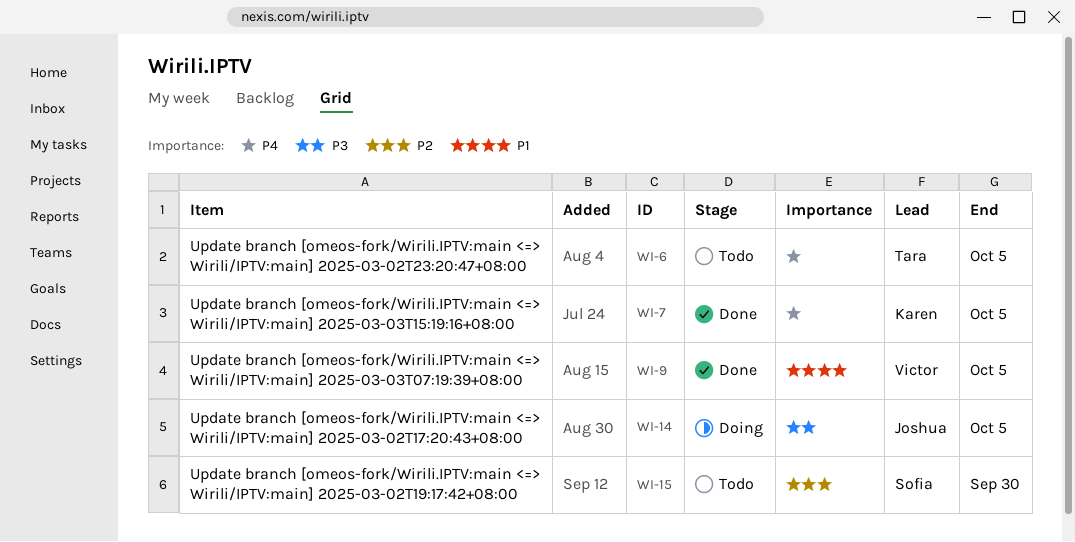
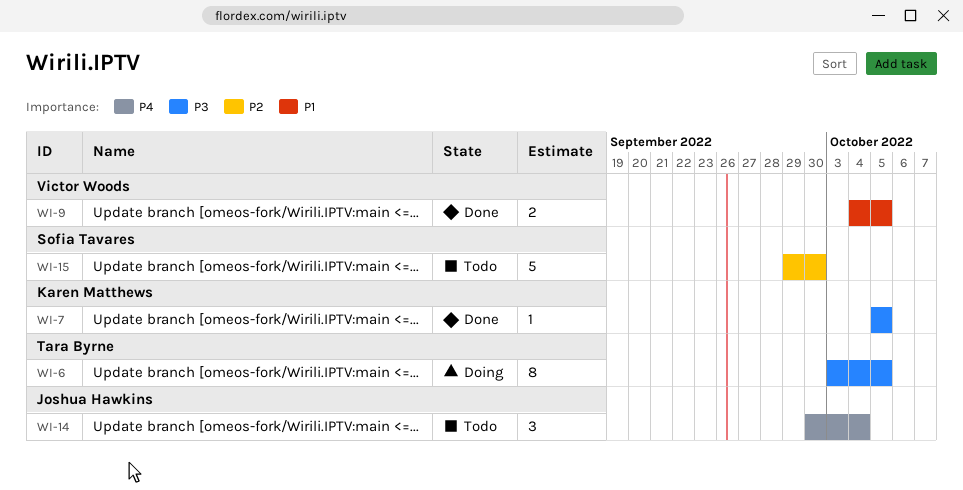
WI-6, status: Todo -> Doing
WI-6, priority: P4 -> P3
WI-7, priority: P4 -> P3
WI-14, status: Doing -> Todo
WI-14, priority: P3 -> P4
WI-14, due: Oct 5 -> Oct 4

